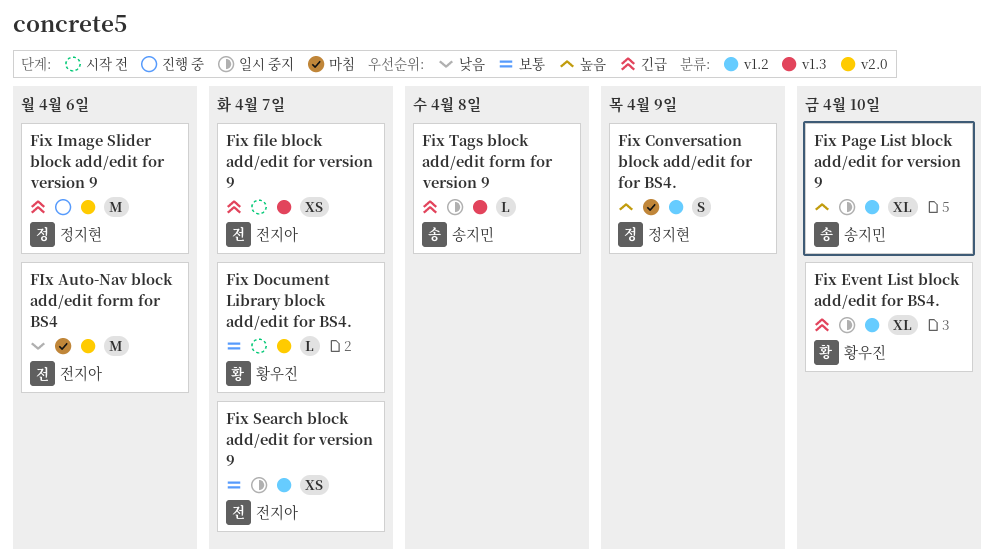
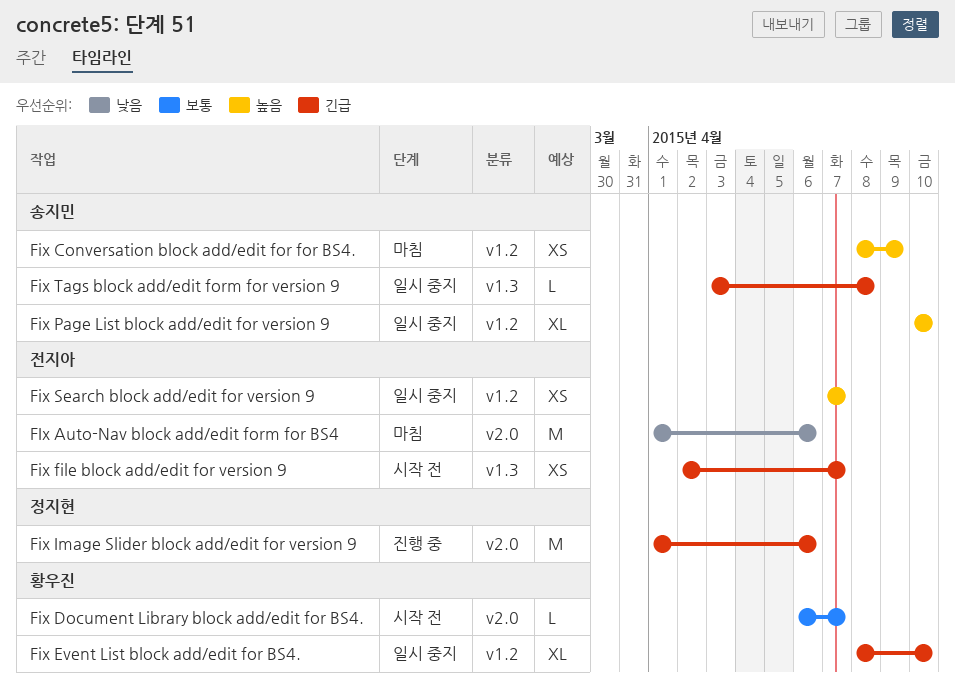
Fix Conversation block add/edit for for BS4., owner: 정지현 -> 송지민
Fix Conversation block add/edit for for BS4., estimate: S -> XS
Fix Search block add/edit for version 9, priority: 보통 -> 높음

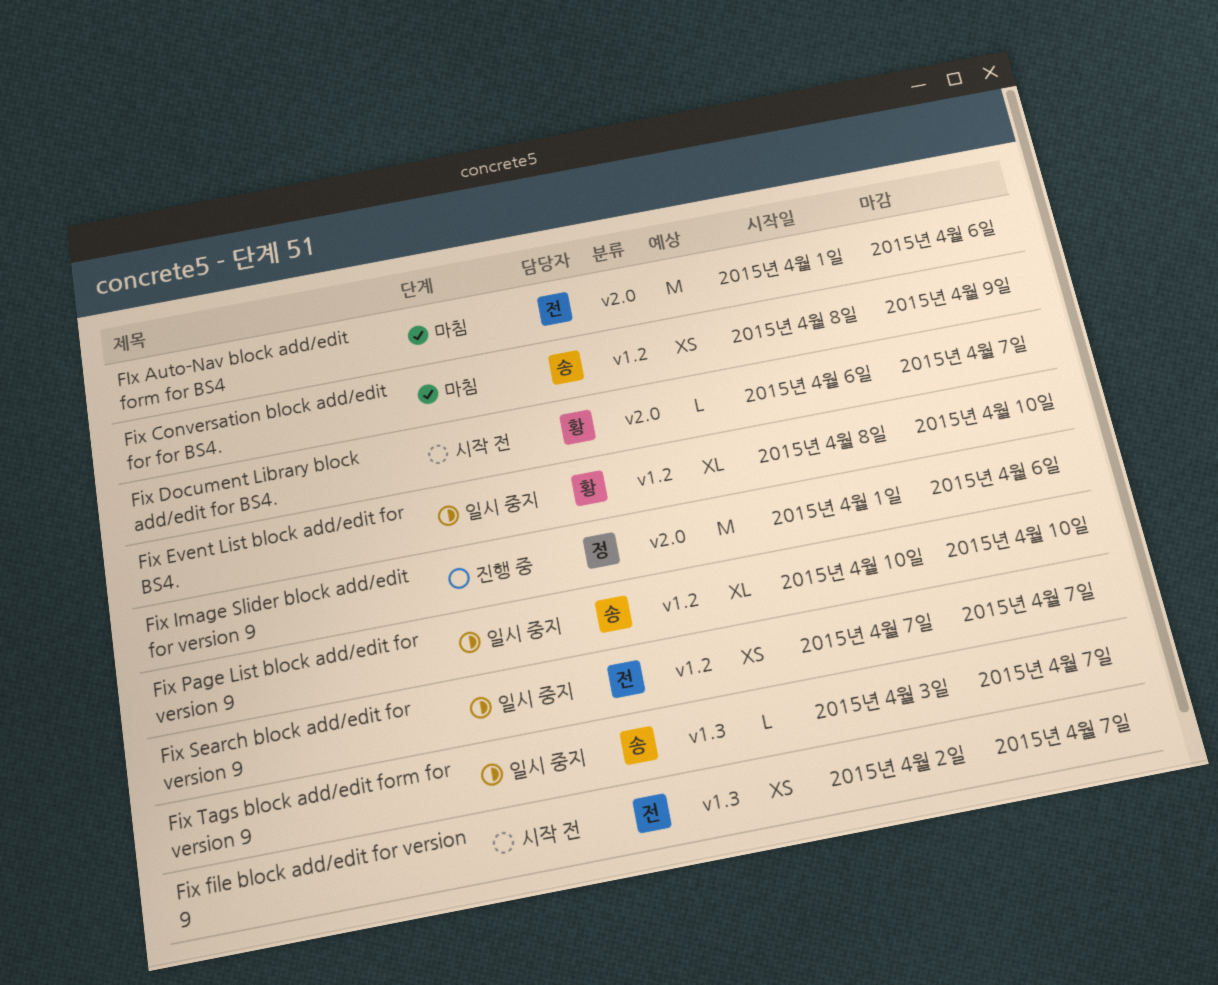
Fix Tags block add/edit form for version 9, due: Apr 8 -> Apr 7

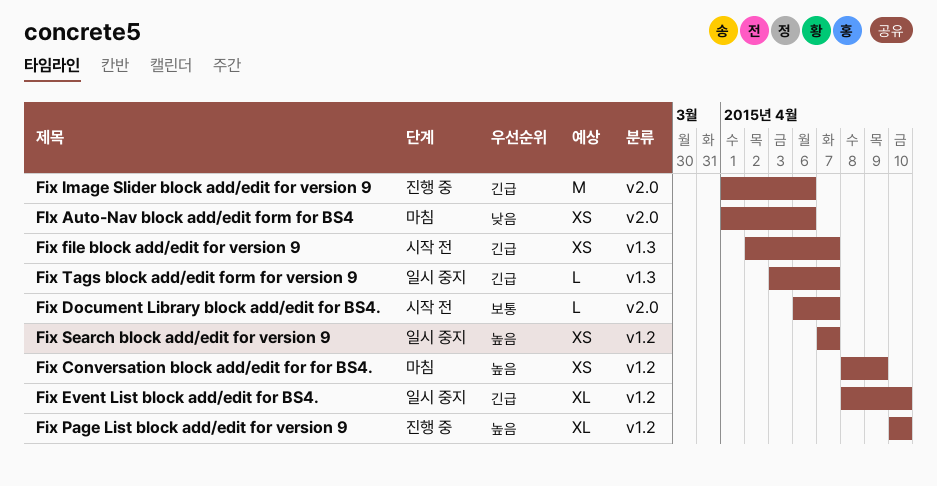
FIx Auto-Nav block add/edit form for BS4, estimate: M -> XS
Fix Page List block add/edit for version 9, status: 일시 중지 -> 진행 중

